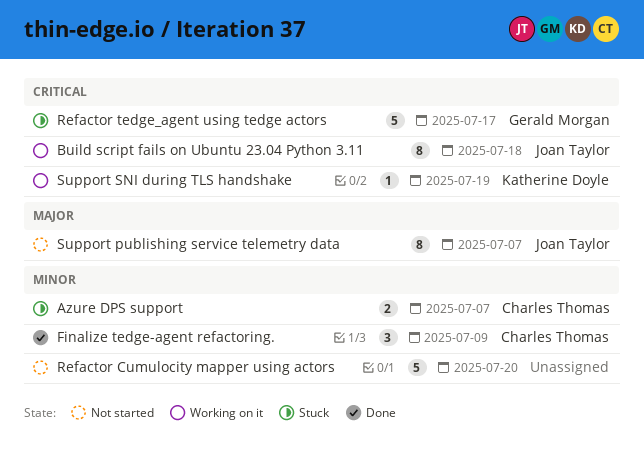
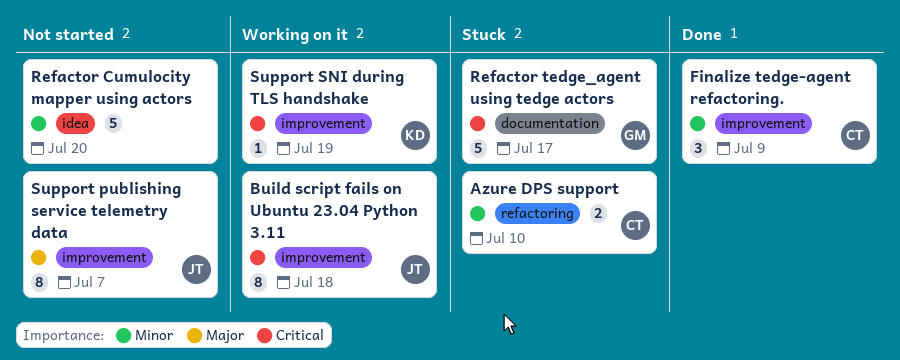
Azure DPS support, due: Jul 7 -> Jul 10

